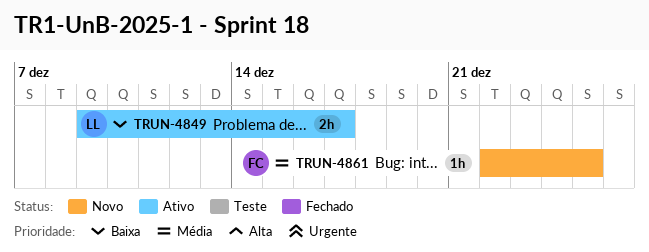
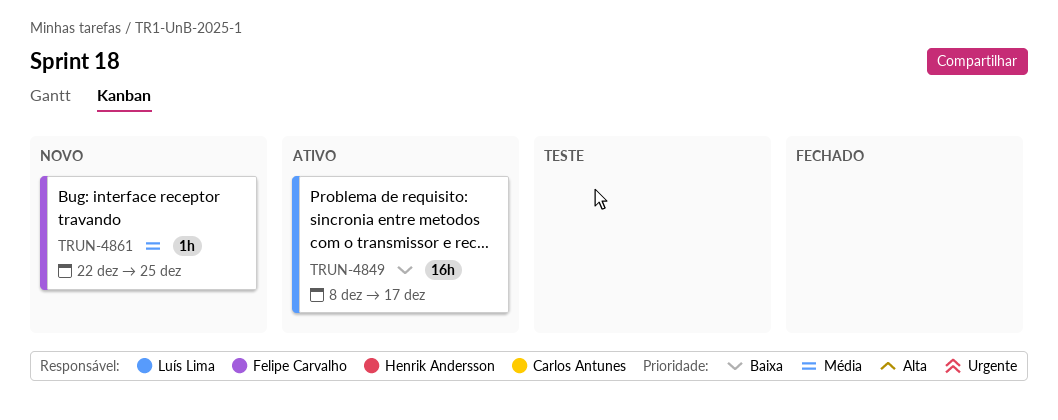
TRUN-4849, estimate: 2h -> 16h
TRUN-4849, start: Dec 9 -> Dec 8

